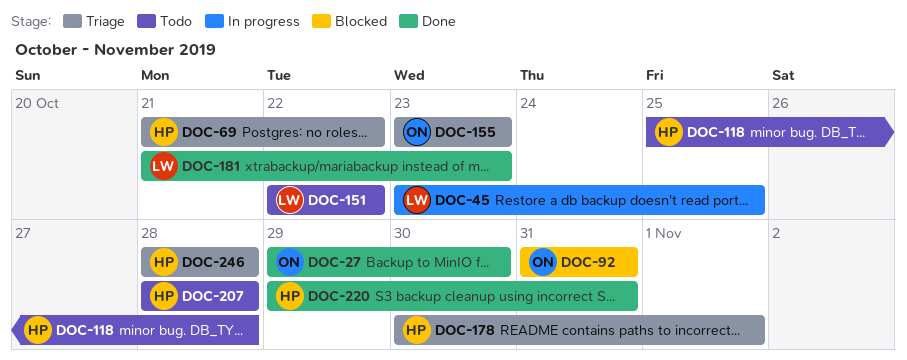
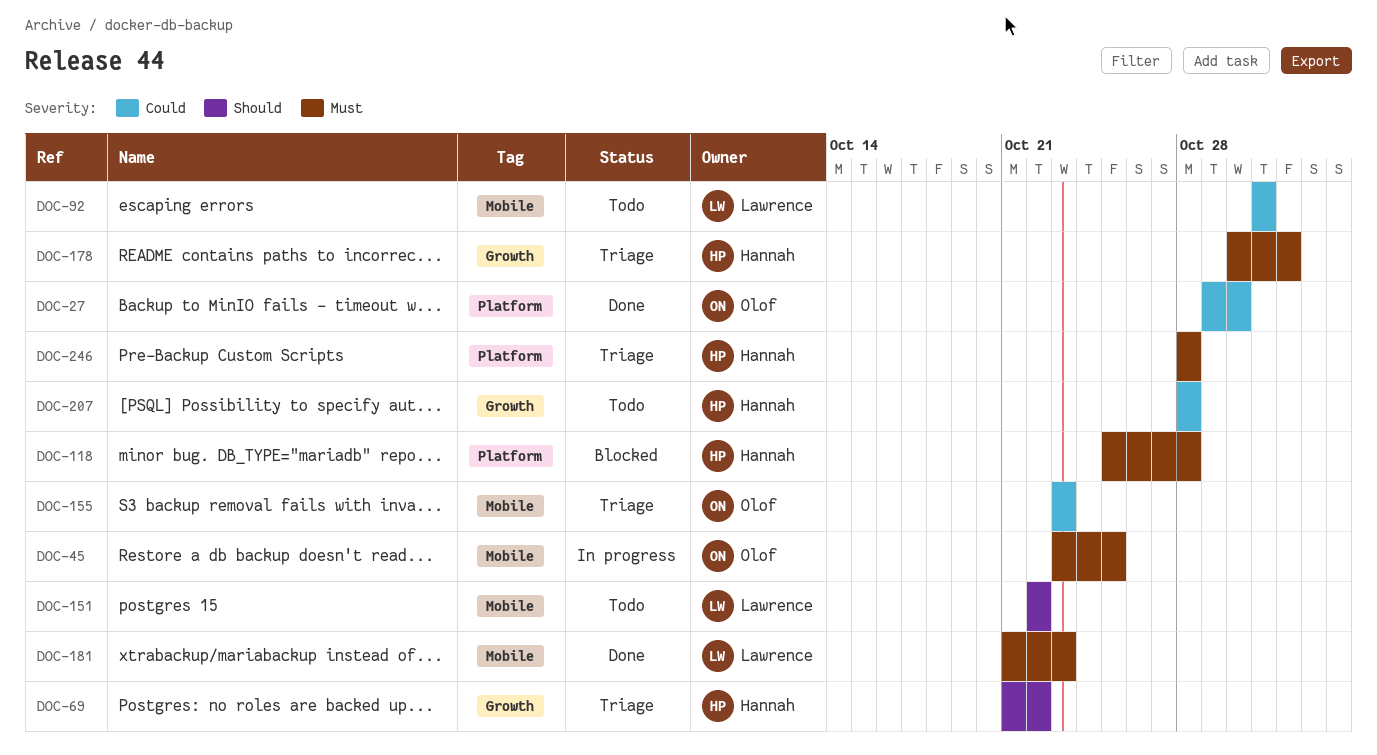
DOC-45, owner: Lawrence -> Olof
DOC-92, status: Blocked -> Todo
DOC-92, owner: Olof -> Lawrence
DOC-118, status: Todo -> Blocked
DOC-220: present -> none

